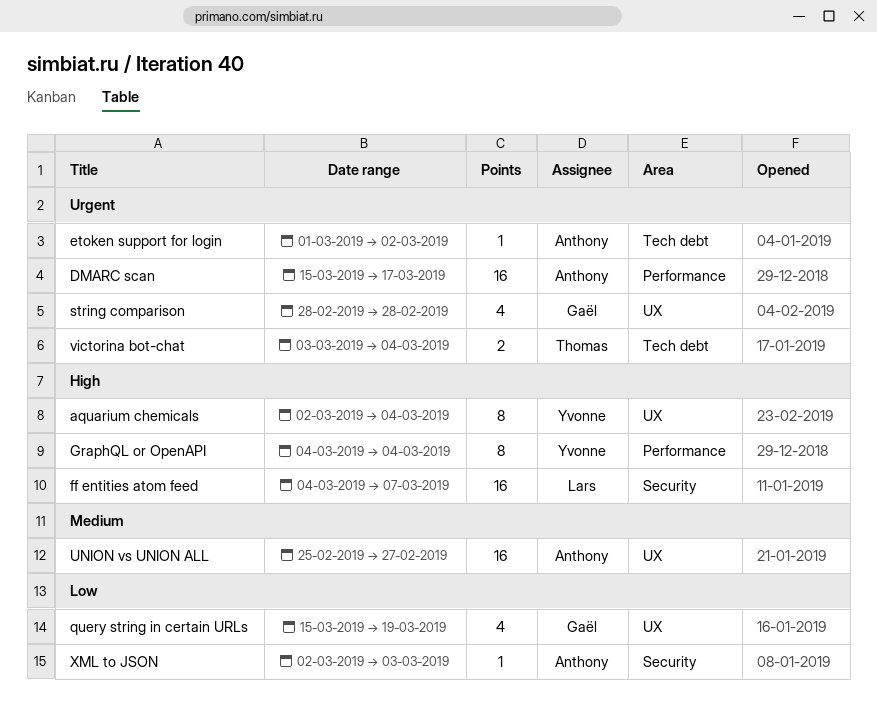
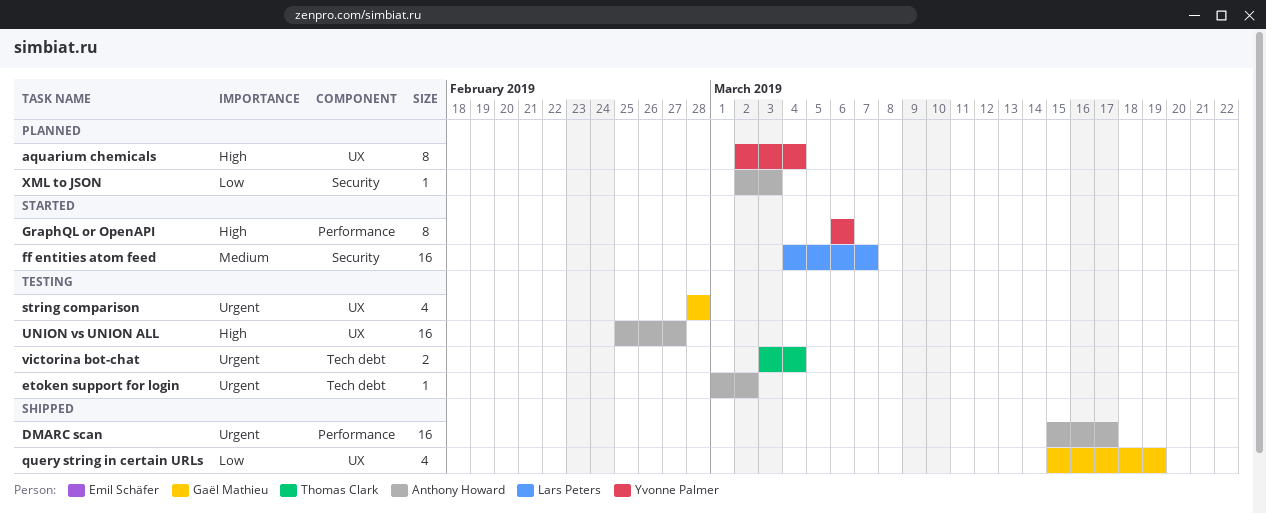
ff entities atom feed, priority: High -> Medium
GraphQL or OpenAPI, start: Mar 4 -> Mar 6
GraphQL or OpenAPI, due: Mar 4 -> Mar 6
UNION vs UNION ALL, priority: Medium -> High

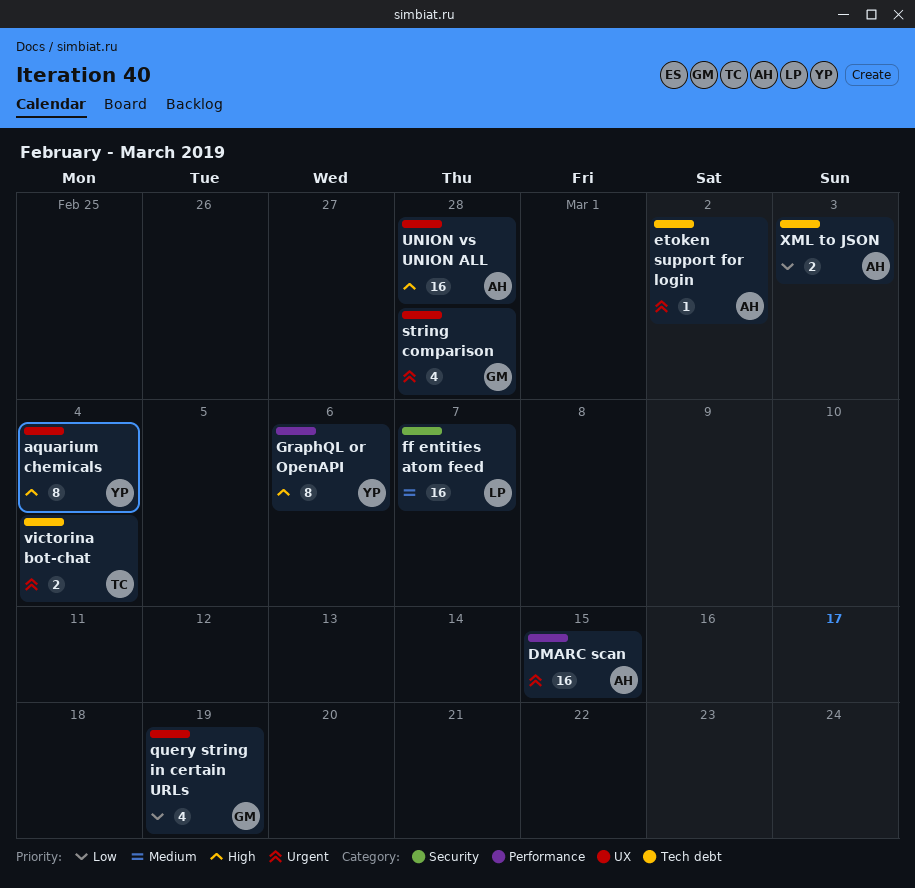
DMARC scan, due: Mar 17 -> Mar 15
UNION vs UNION ALL, due: Feb 27 -> Feb 28
XML to JSON, label: Security -> Tech debt
XML to JSON, estimate: 1 -> 2

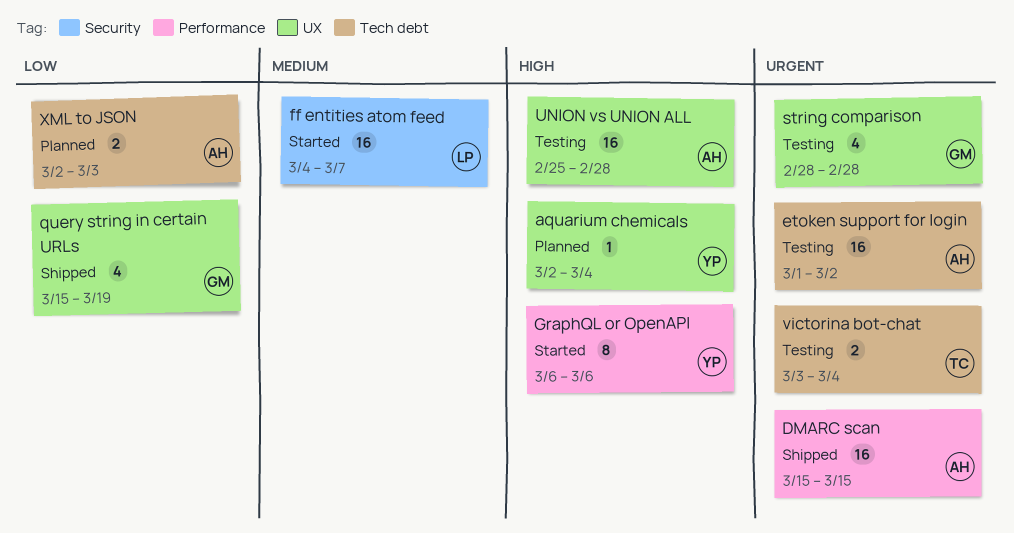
aquarium chemicals, estimate: 8 -> 1
etoken support for login, estimate: 1 -> 16

